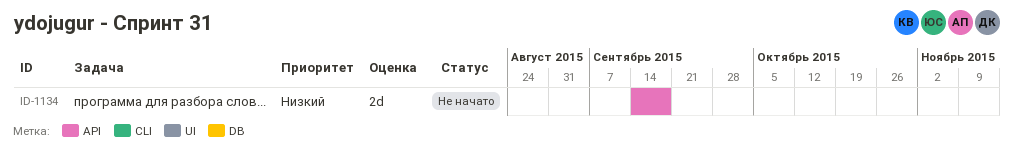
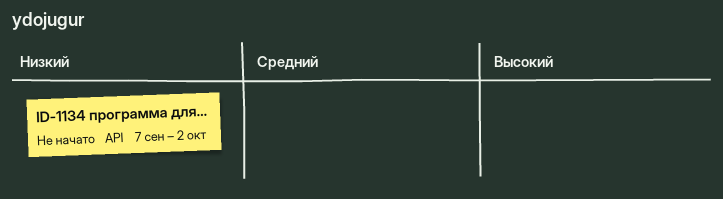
ID-1134, start: Sep 14 -> Sep 7
ID-1134, due: Sep 18 -> Oct 2

